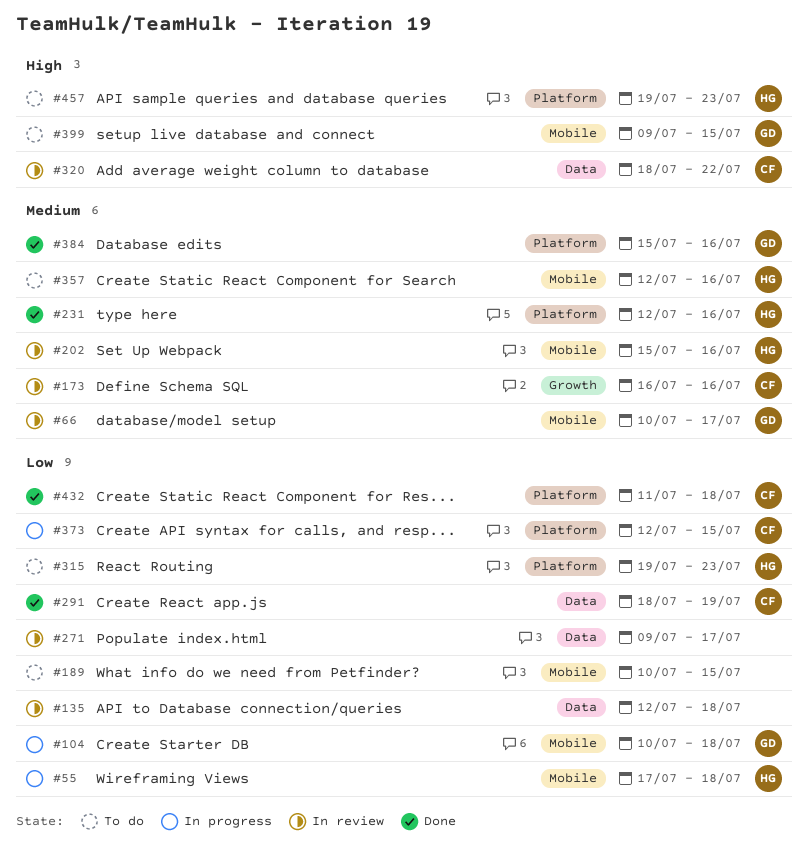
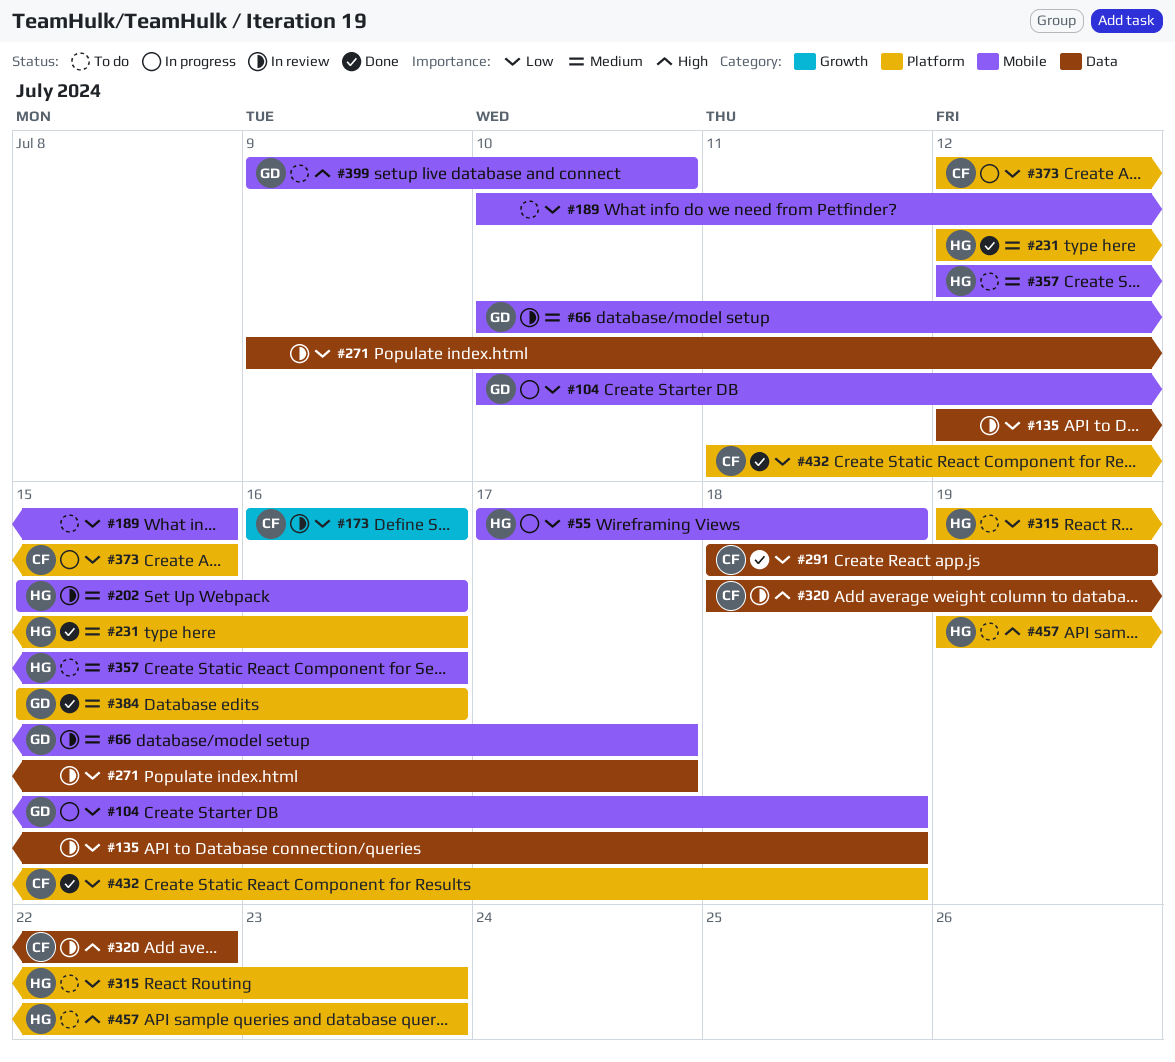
#173, priority: Medium -> Low
#399, due: Jul 15 -> Jul 10

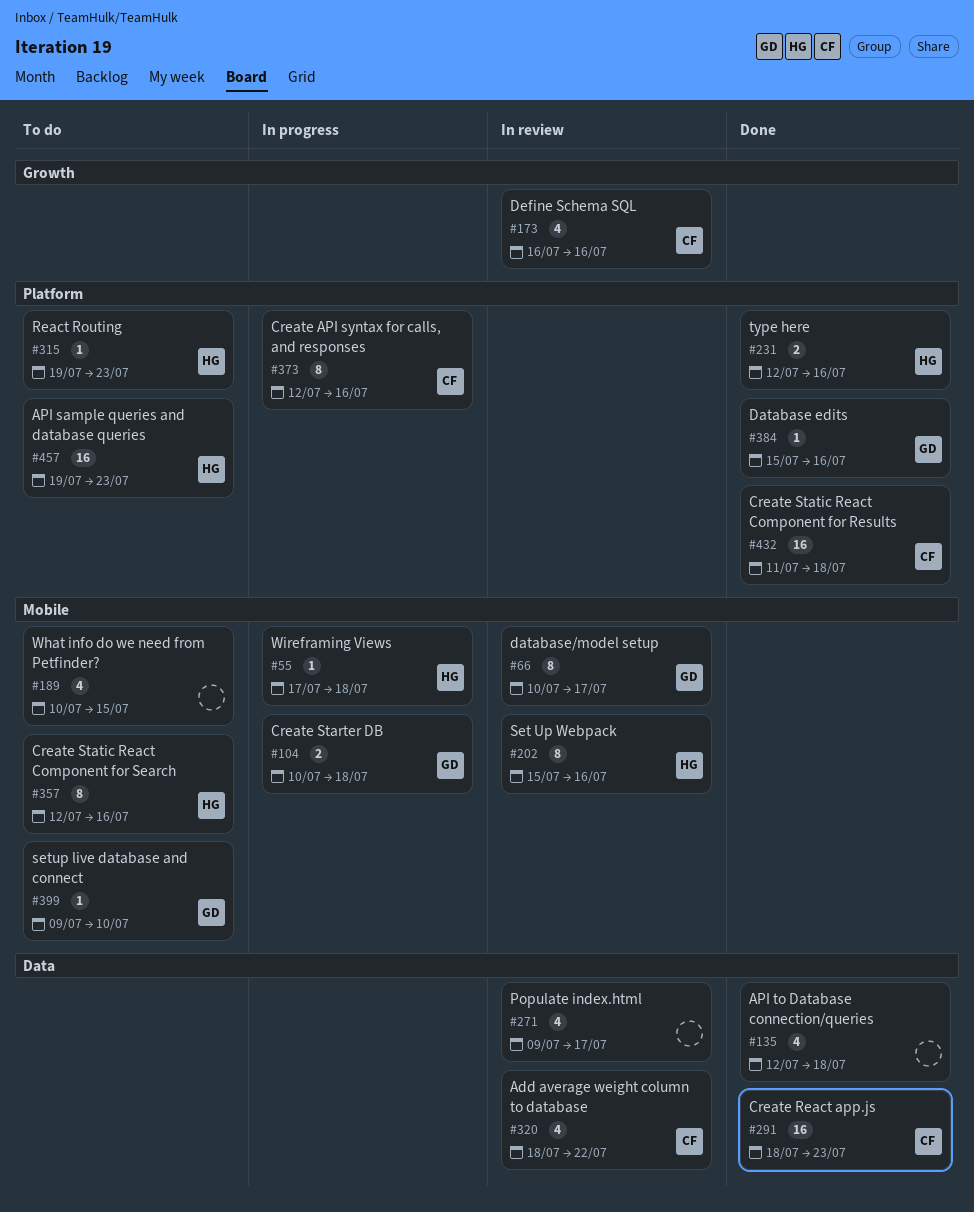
#135, status: In review -> Done
#291, due: Jul 19 -> Jul 23
#373, due: Jul 15 -> Jul 16

